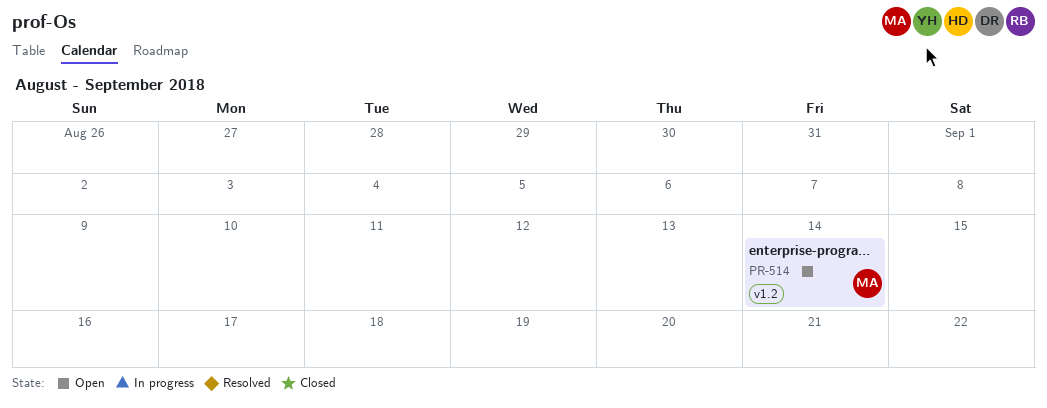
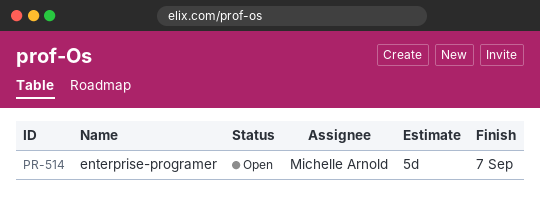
PR-514, due: Sep 14 -> Sep 7

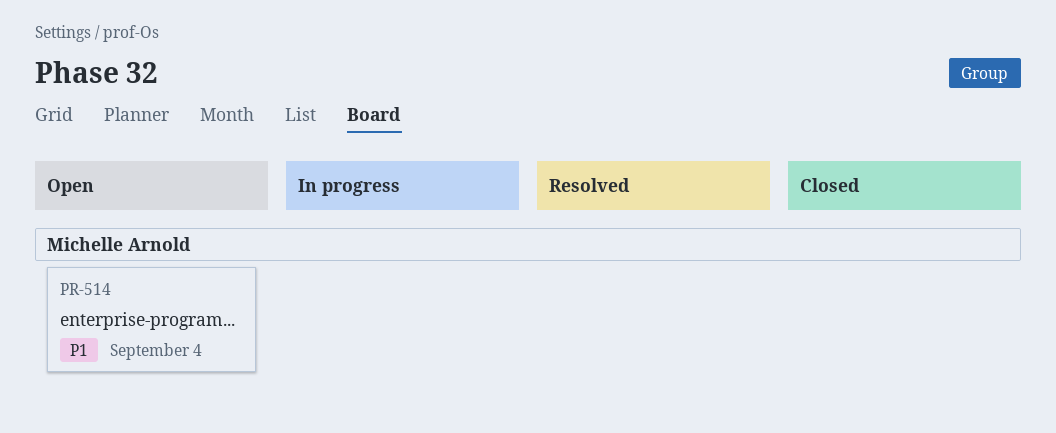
PR-514, due: Sep 7 -> Sep 4

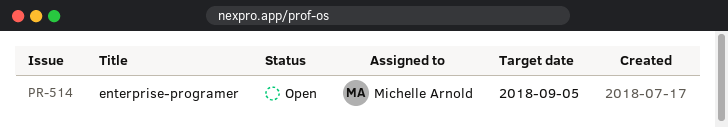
PR-514, due: Sep 4 -> Sep 5

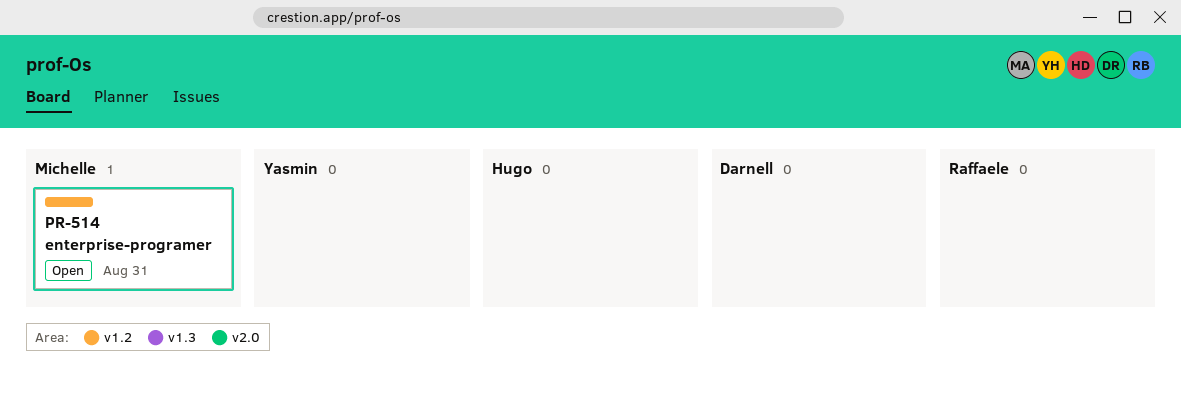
PR-514, due: Sep 5 -> Aug 31

